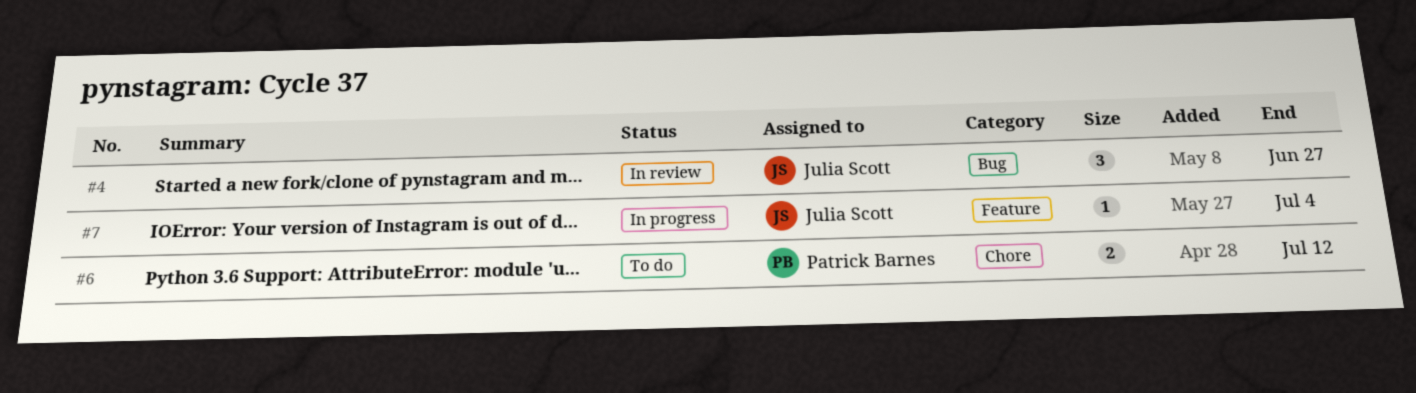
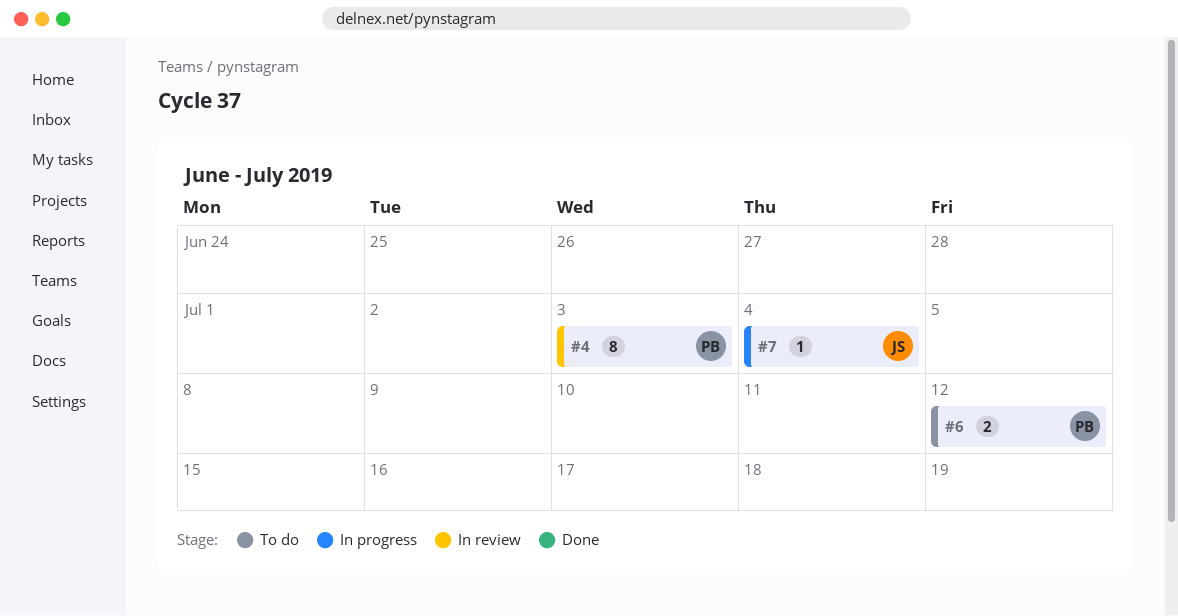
#4, owner: Julia Scott -> Patrick Barnes
#4, estimate: 3 -> 8
#4, due: Jun 27 -> Jul 3

